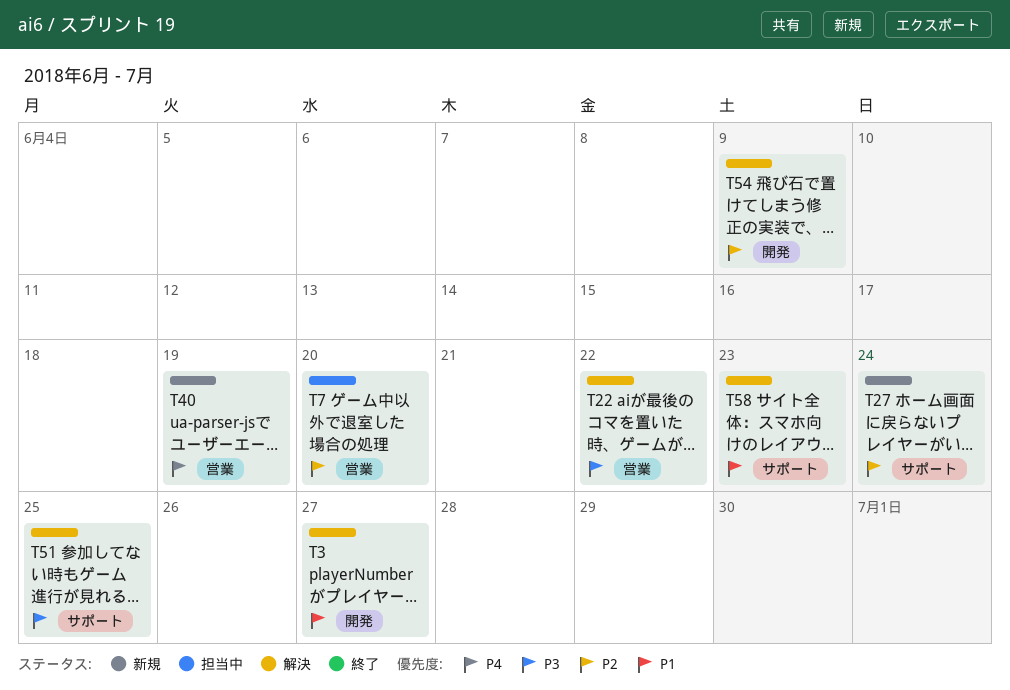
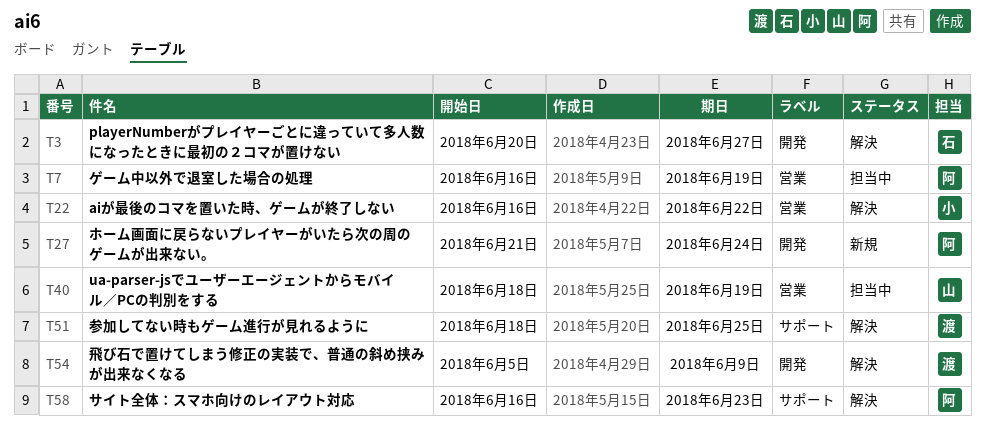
T7, due: Jun 20 -> Jun 19
T27, label: サポート -> 開発
T40, status: 新規 -> 担当中

